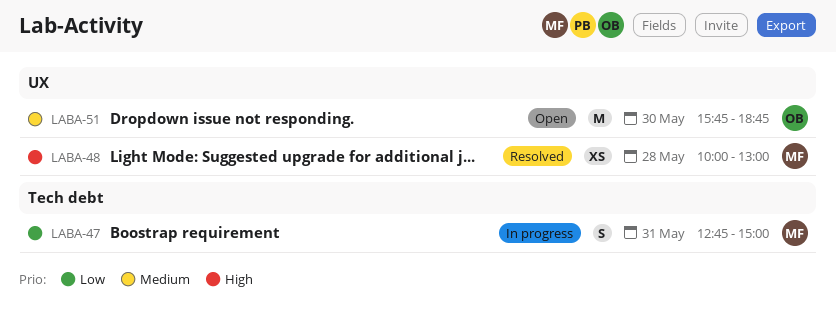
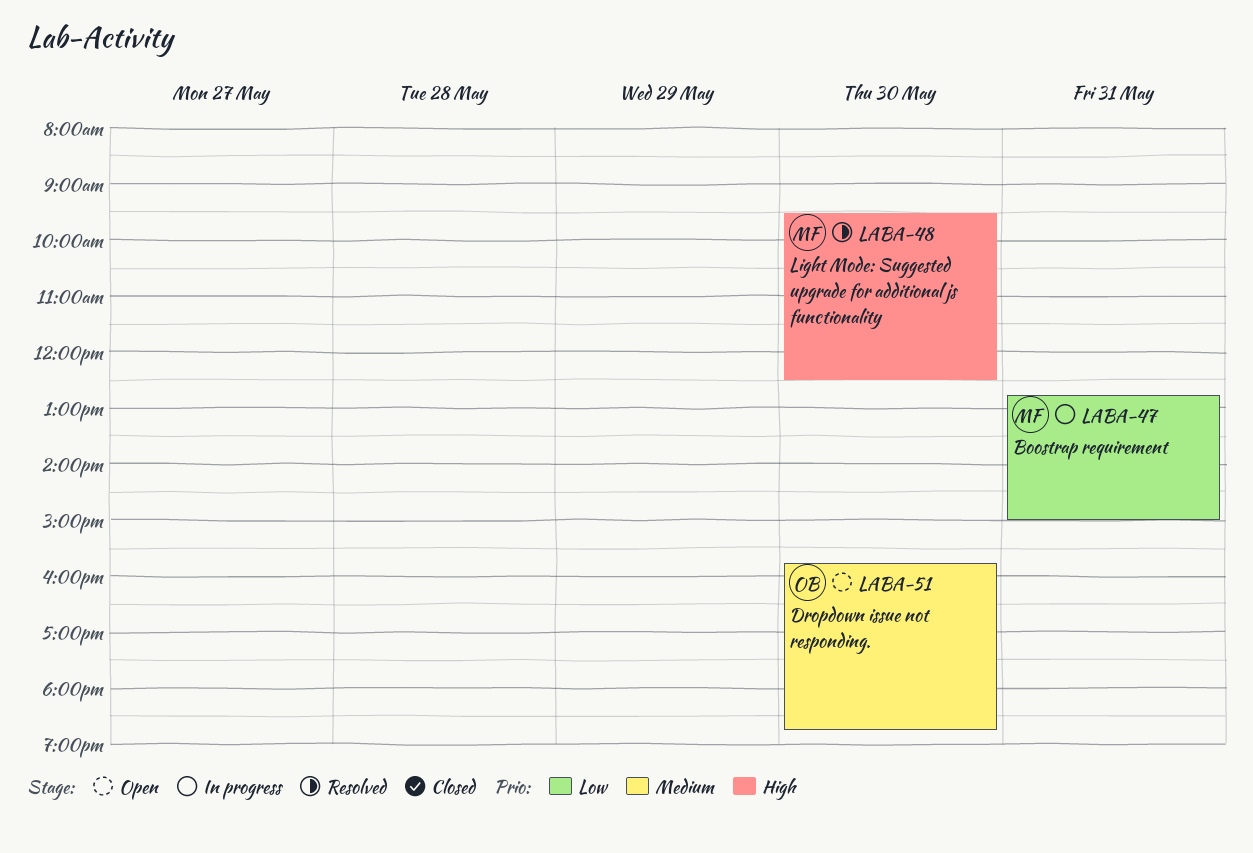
LABA-48, day: May 28 -> May 30
LABA-48, begins: 10:00 -> 09:30
LABA-48, ends: 13:00 -> 12:30

